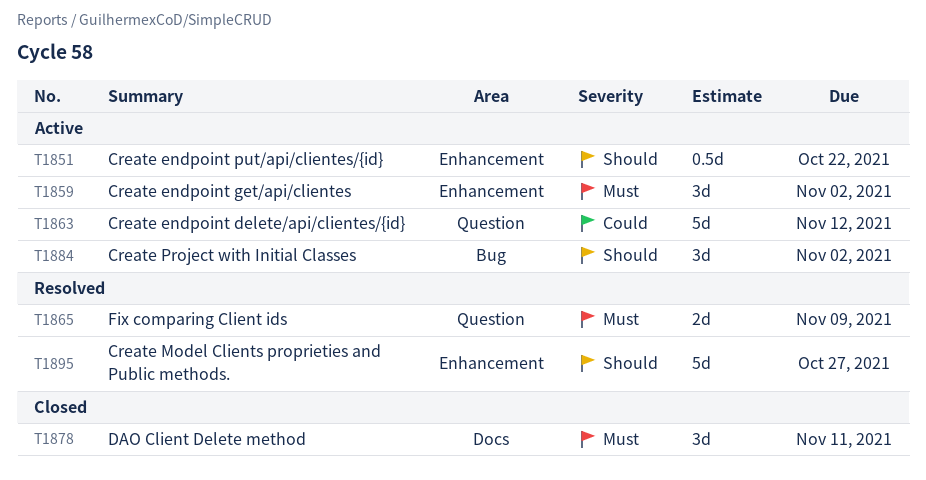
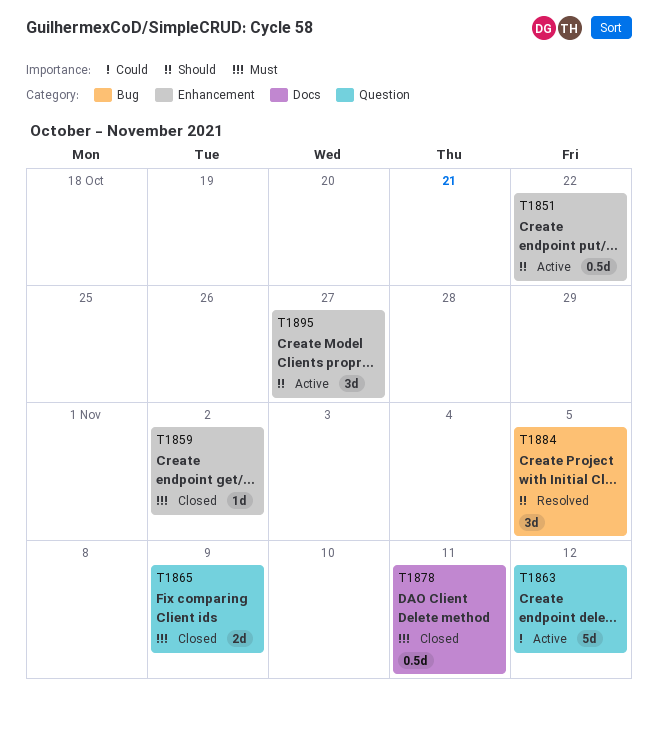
T1859, status: Active -> Closed
T1859, estimate: 3d -> 1d
T1865, status: Resolved -> Closed
T1878, estimate: 3d -> 0.5d
T1884, status: Active -> Resolved
T1884, due: Nov 2 -> Nov 5
T1895, status: Resolved -> Active
T1895, estimate: 5d -> 3d

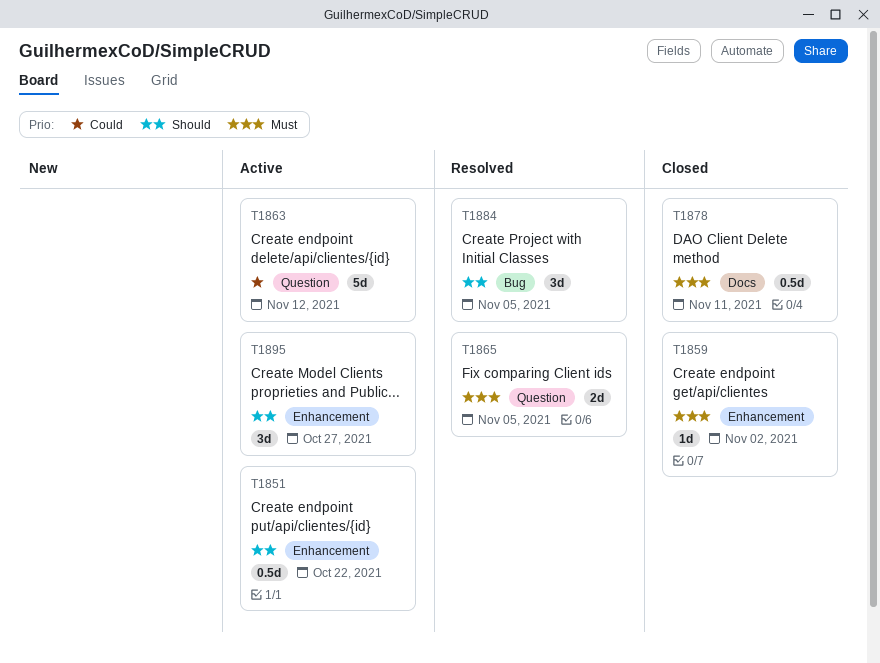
T1865, status: Closed -> Resolved
T1865, due: Nov 9 -> Nov 5

